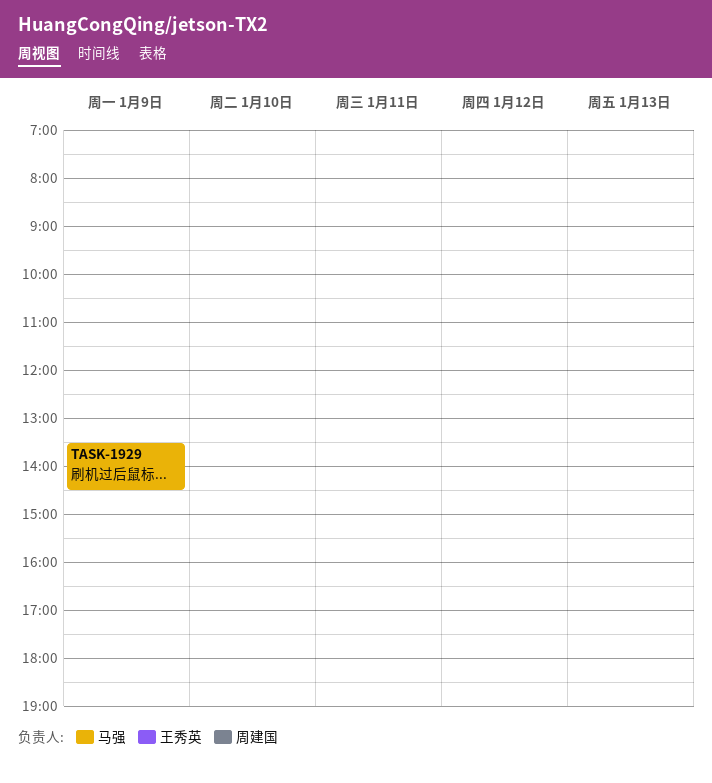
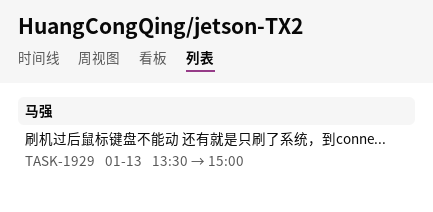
TASK-1929, day: Jan 9 -> Jan 13
TASK-1929, ends: 14:30 -> 15:00

